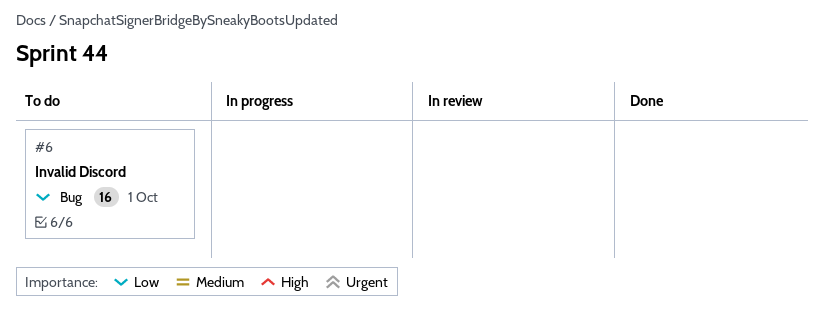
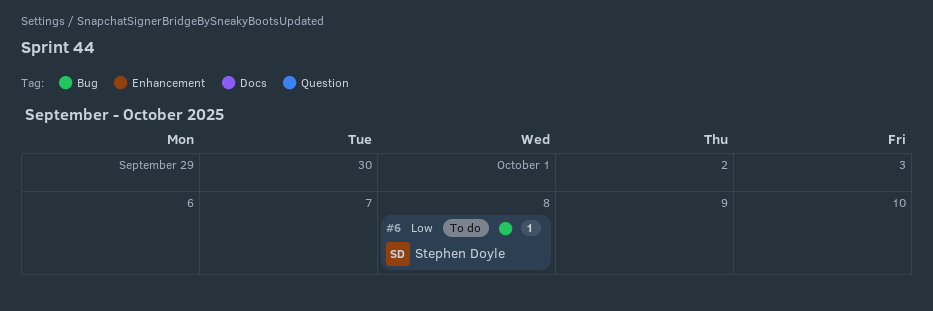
#6, estimate: 16 -> 1
#6, due: Oct 1 -> Oct 8

